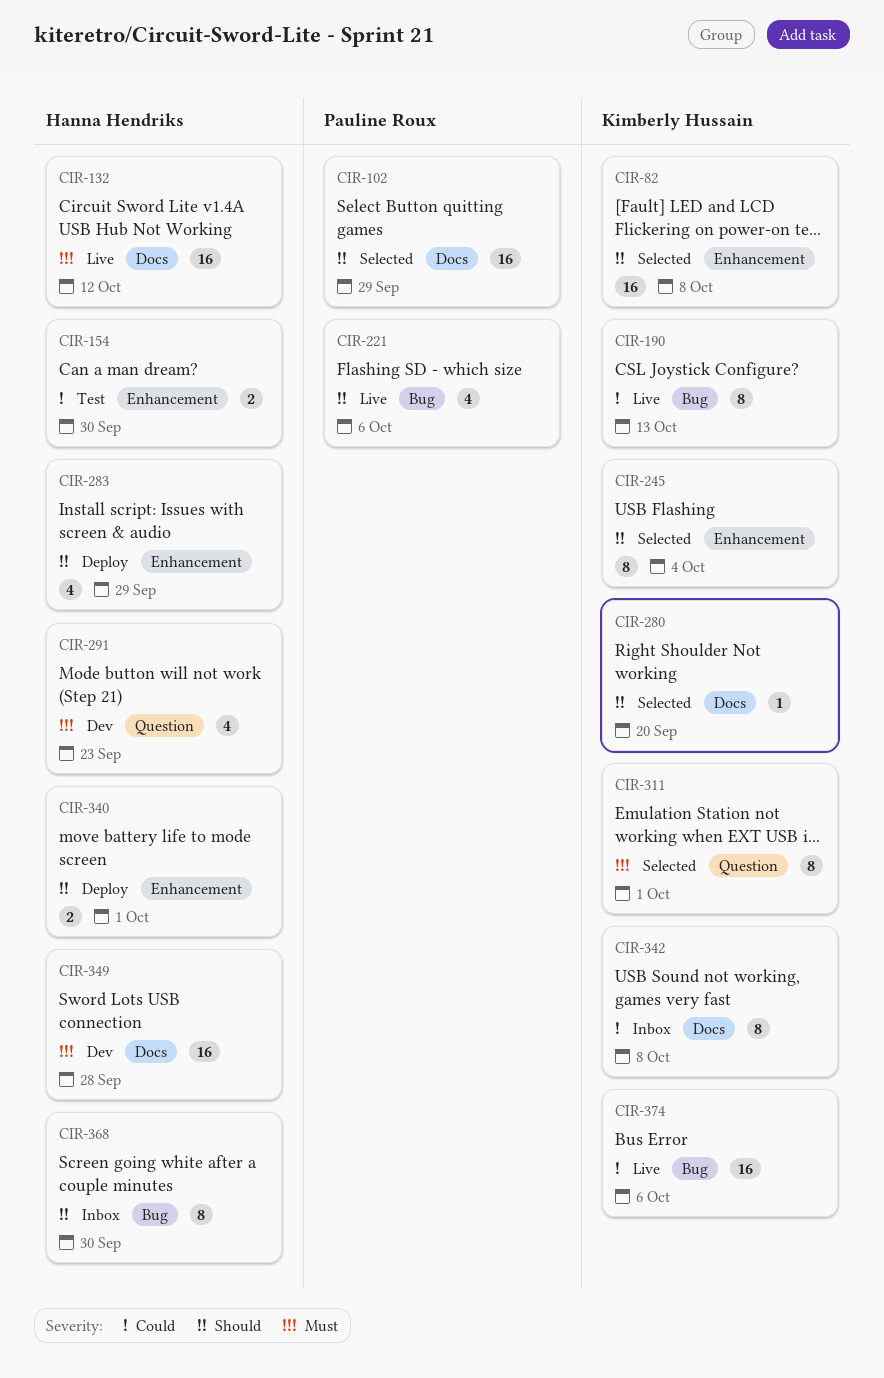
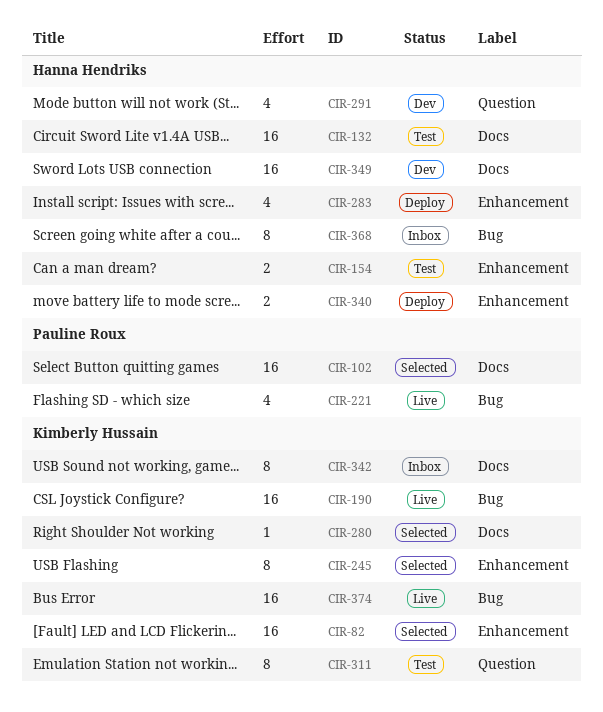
CIR-132, status: Live -> Test
CIR-190, estimate: 8 -> 16
CIR-311, status: Selected -> Test

